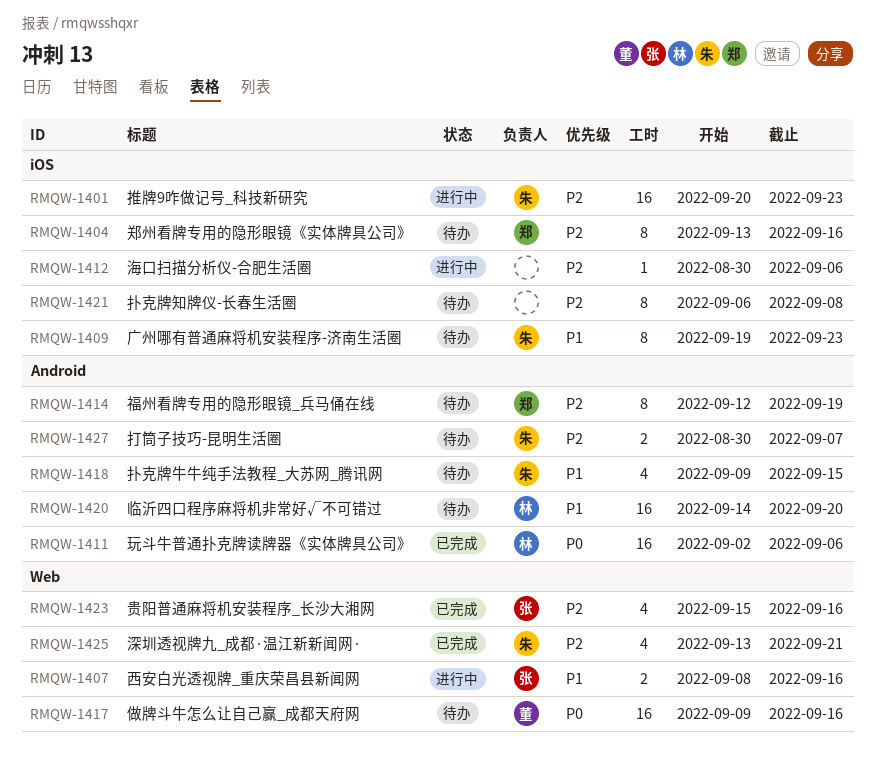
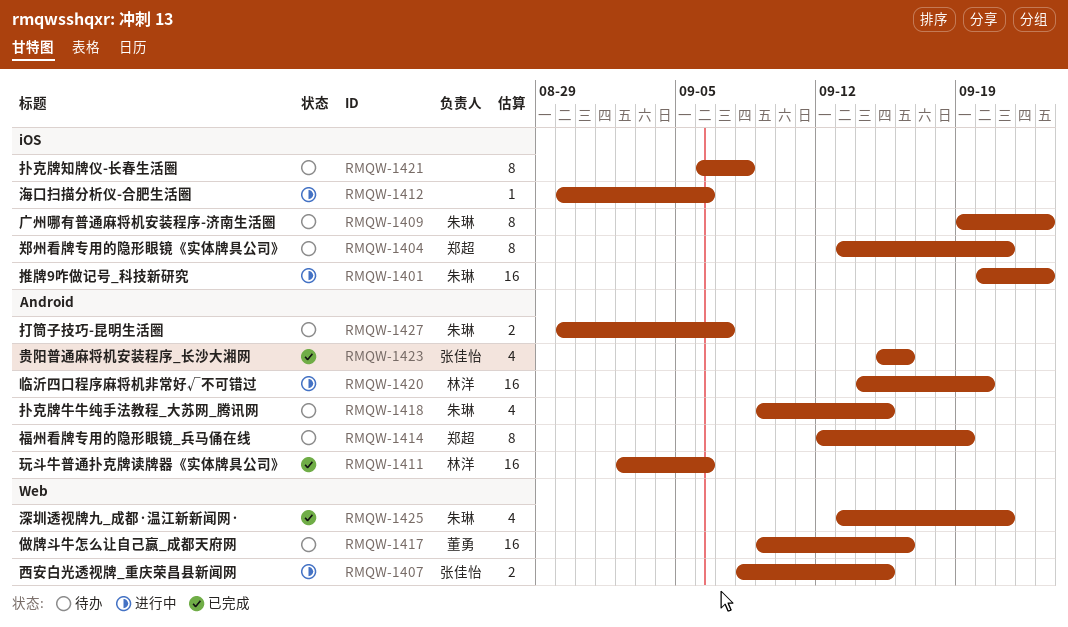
RMQW-1404, due: Sep 16 -> Sep 21
RMQW-1407, due: Sep 16 -> Sep 15
RMQW-1420, status: 待办 -> 进行中
RMQW-1423, label: Web -> Android

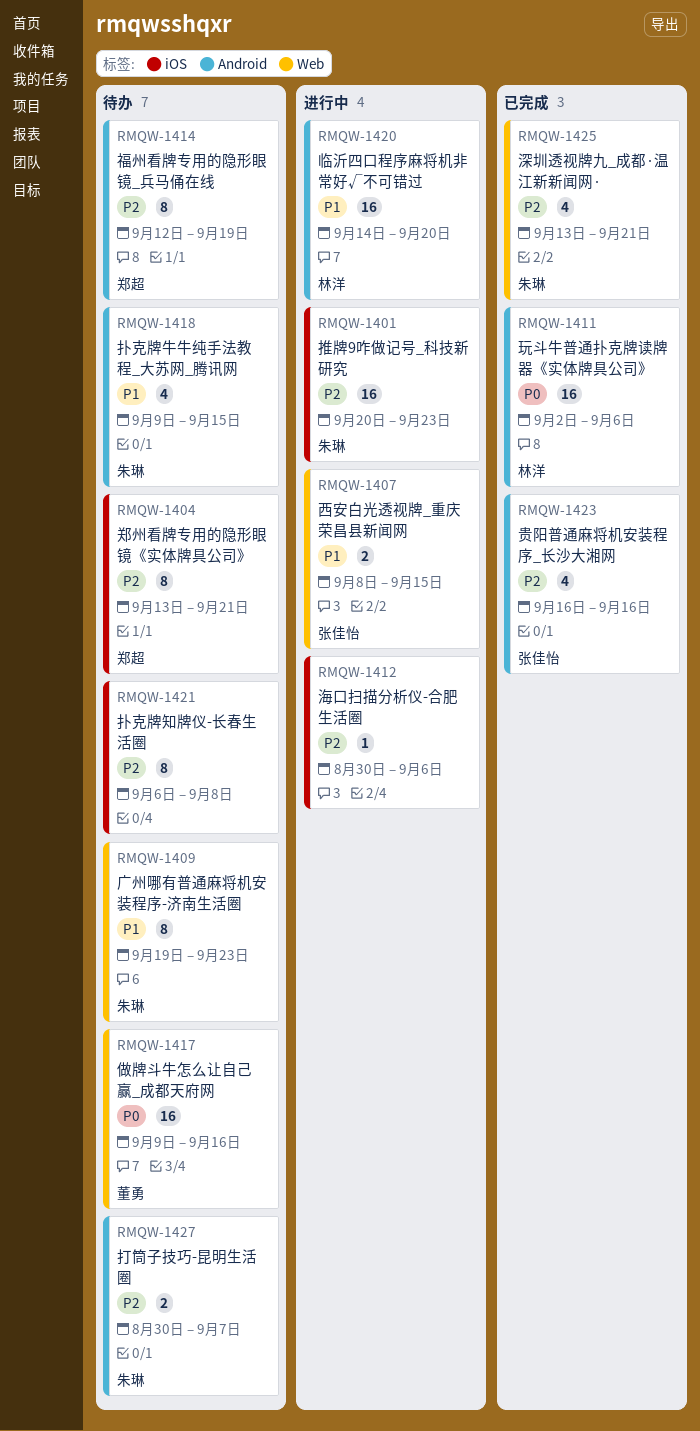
RMQW-1409, label: iOS -> Web
RMQW-1423, start: Sep 15 -> Sep 16

